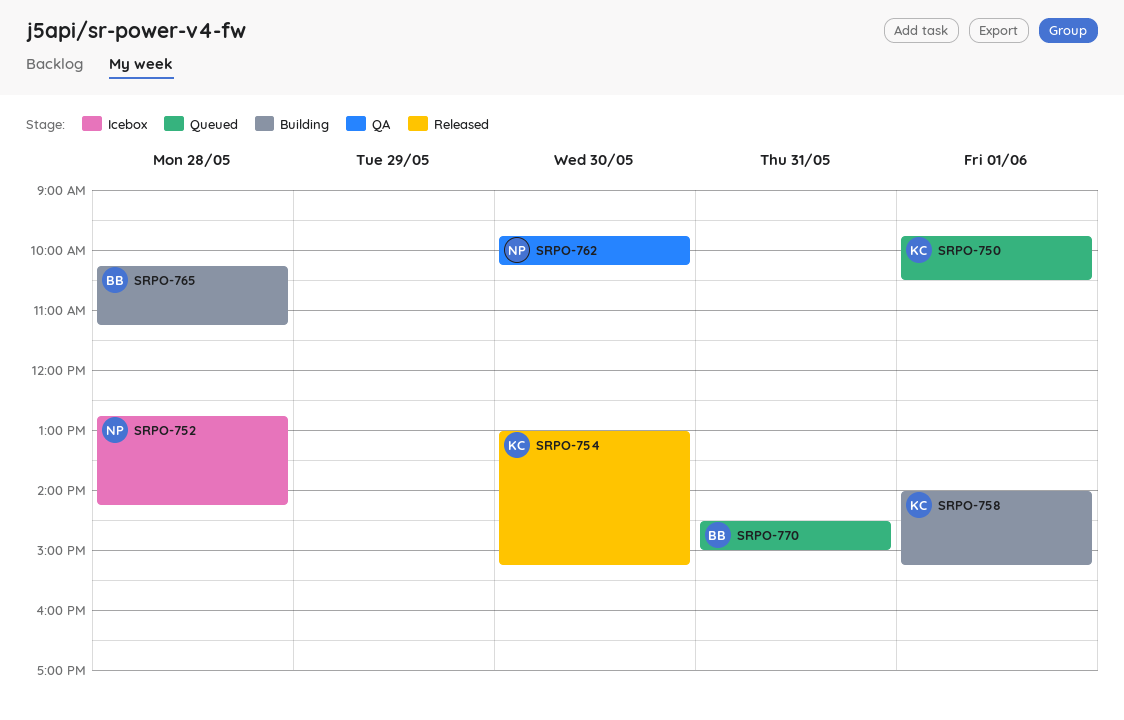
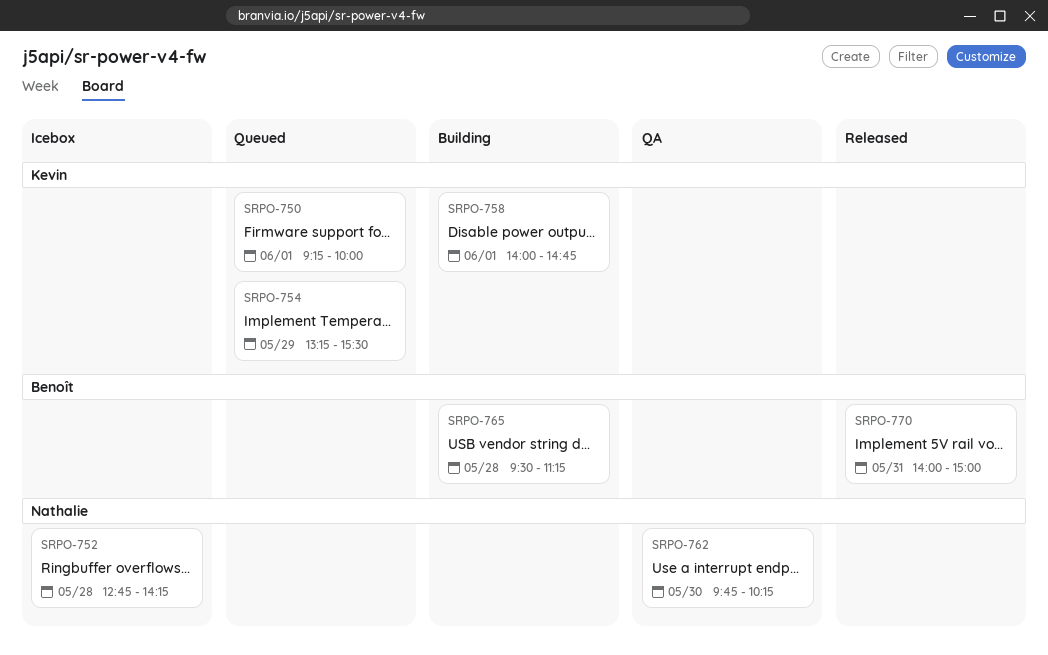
SRPO-750, begins: 09:45 -> 09:15
SRPO-750, ends: 10:30 -> 10:00
SRPO-754, status: Released -> Queued
SRPO-754, day: May 30 -> May 29
SRPO-754, begins: 13:00 -> 13:15
SRPO-754, ends: 15:15 -> 15:30
SRPO-758, ends: 15:15 -> 14:45
SRPO-765, begins: 10:15 -> 09:30
SRPO-770, status: Queued -> Released
SRPO-770, begins: 14:30 -> 14:00

